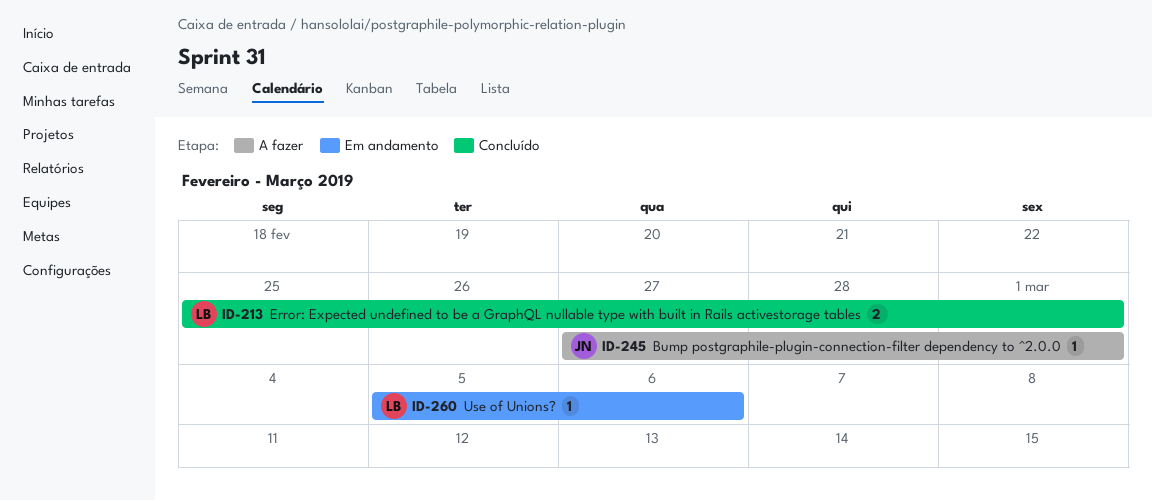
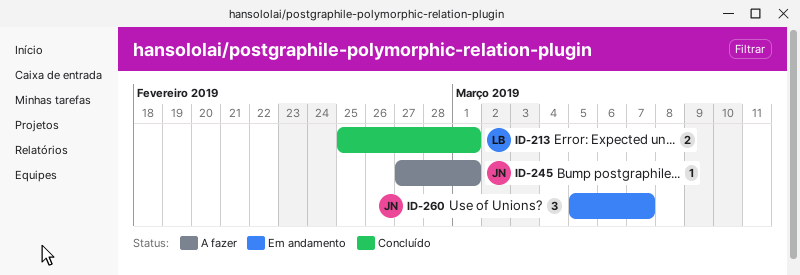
ID-260, owner: LB -> JN
ID-260, estimate: 1 -> 3
ID-260, due: Mar 6 -> Mar 7

